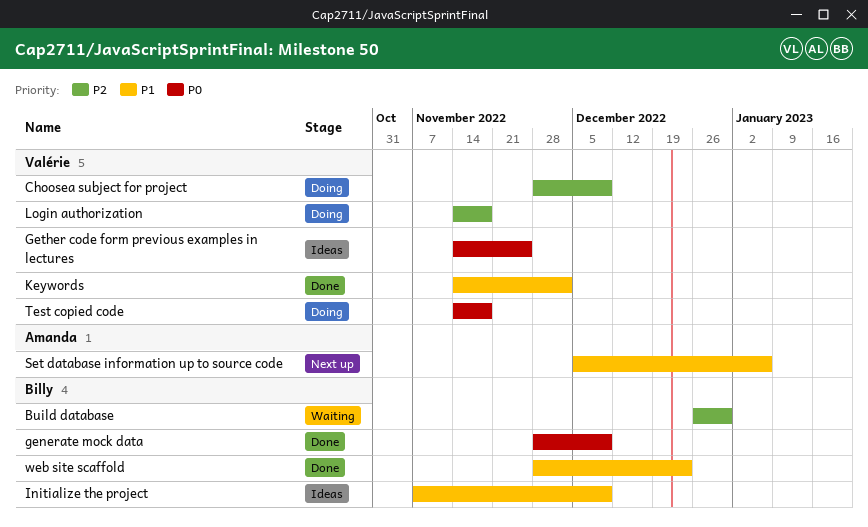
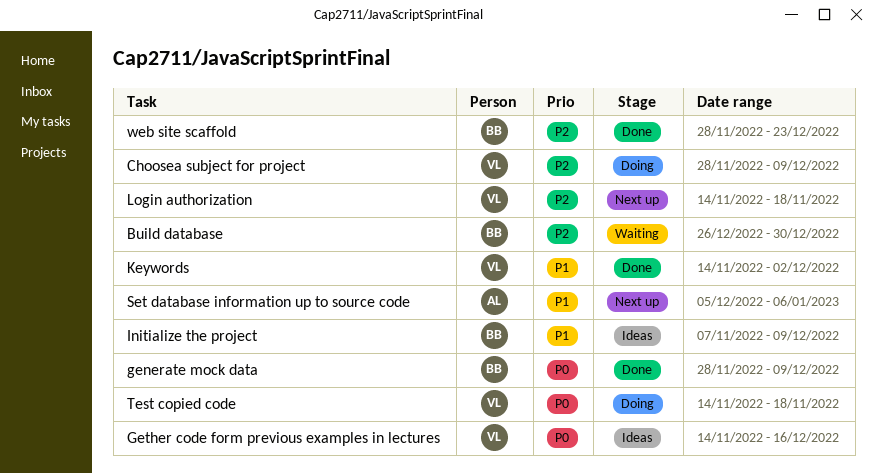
Gether code form previous examples in lectures, due: Nov 25 -> Dec 16
Login authorization, status: Doing -> Next up
web site scaffold, priority: P1 -> P2

